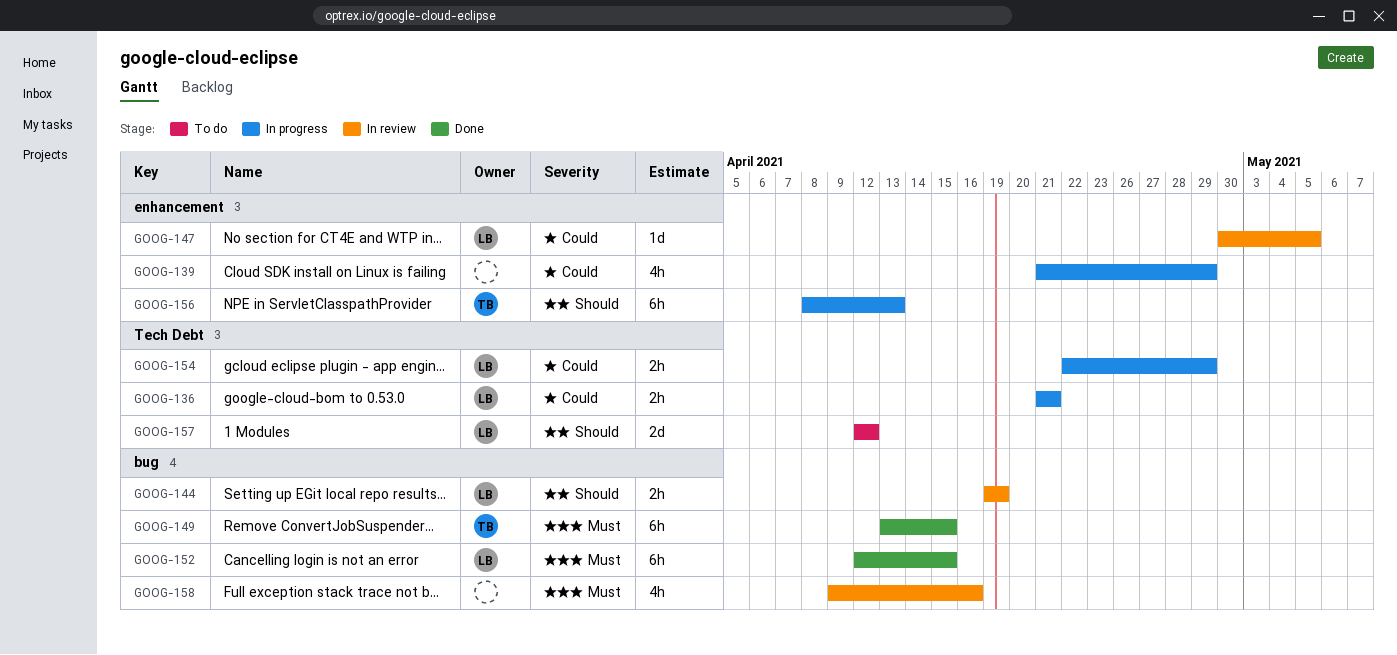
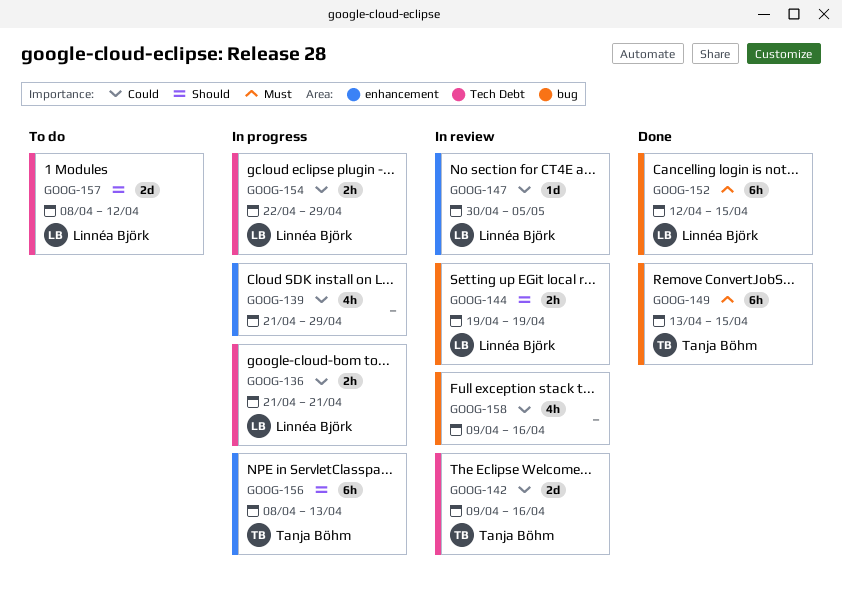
GOOG-142: none -> present
GOOG-157, start: Apr 12 -> Apr 8
GOOG-158, priority: Must -> Could

